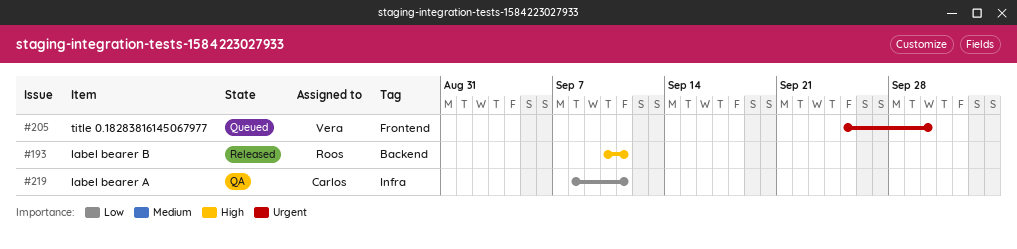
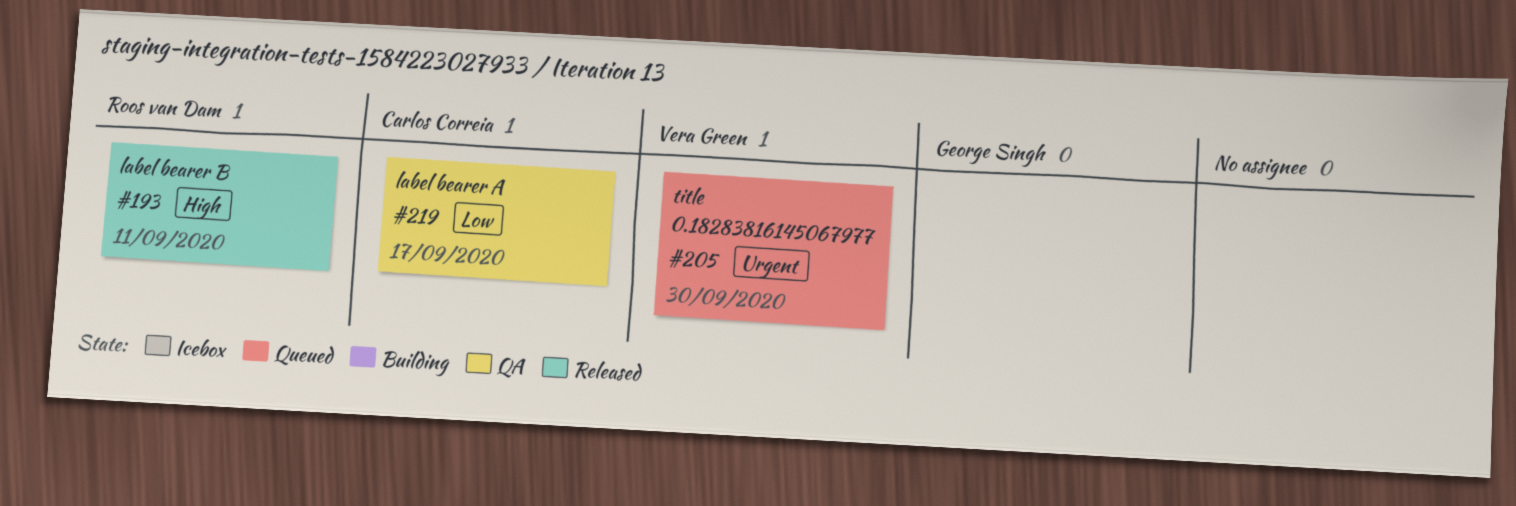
#219, due: Sep 11 -> Sep 17

